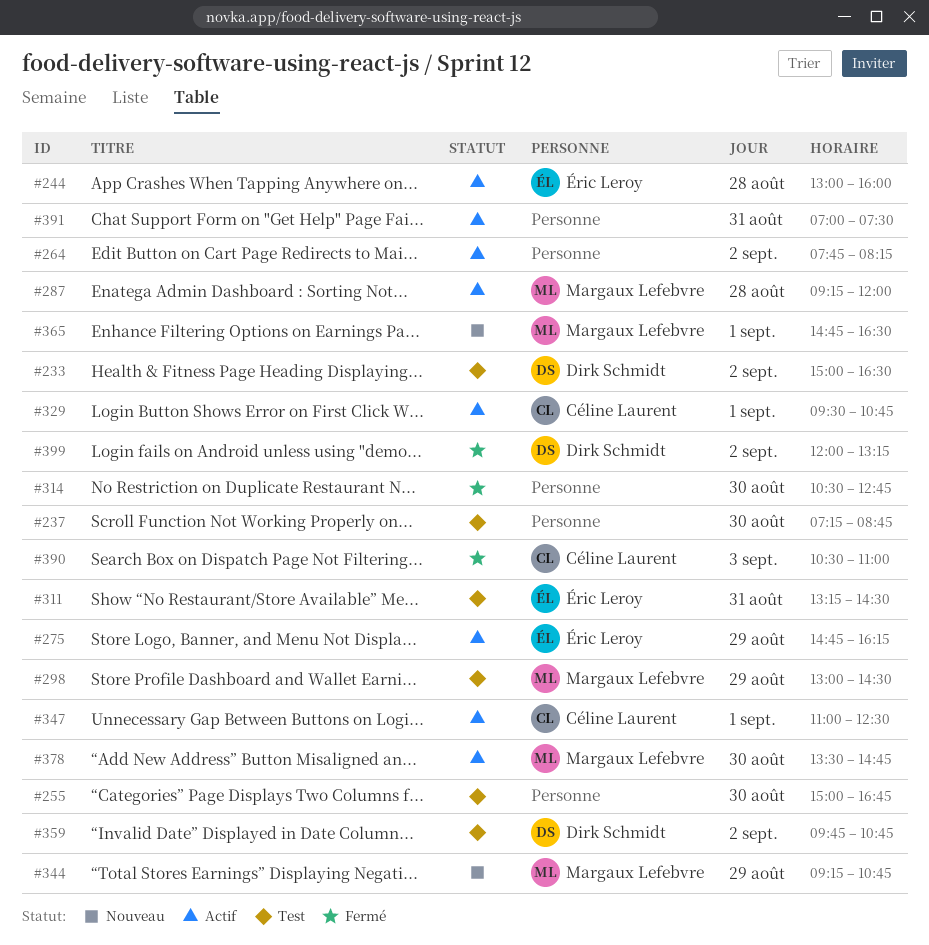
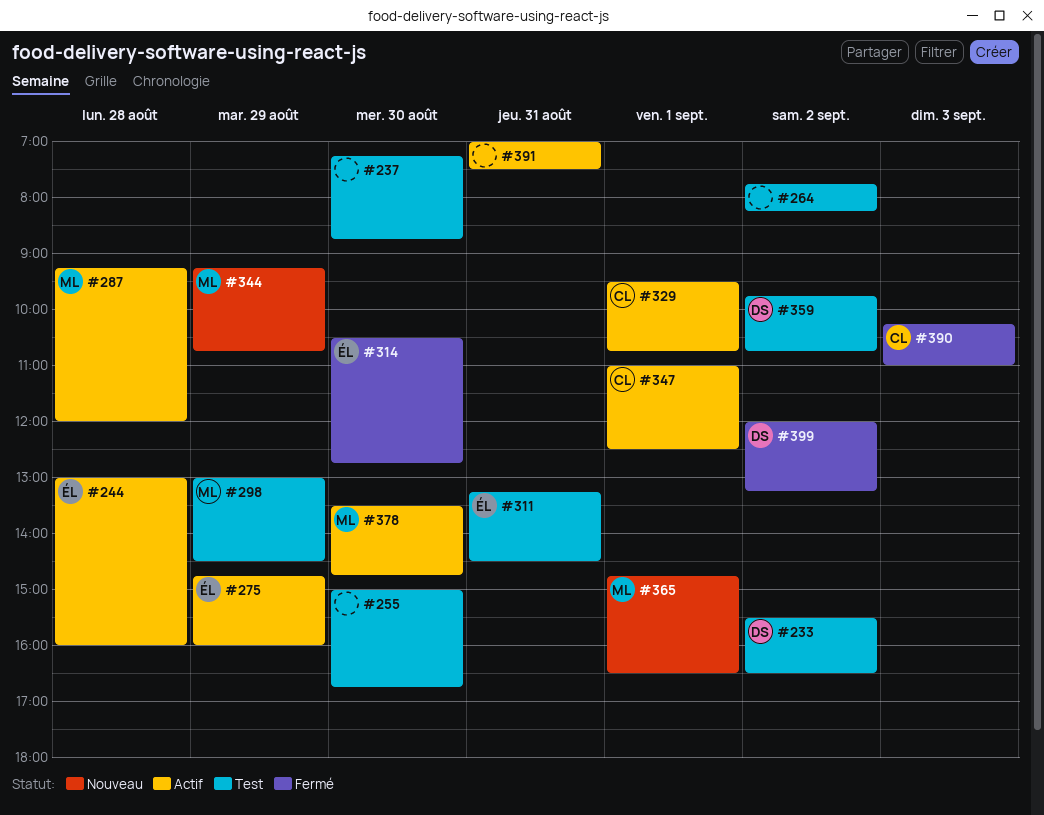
#233, begins: 15:00 -> 15:30
#264, status: Actif -> Test
#275, ends: 16:15 -> 16:00
#314, owner: none -> Éric Leroy
#390, begins: 10:30 -> 10:15

